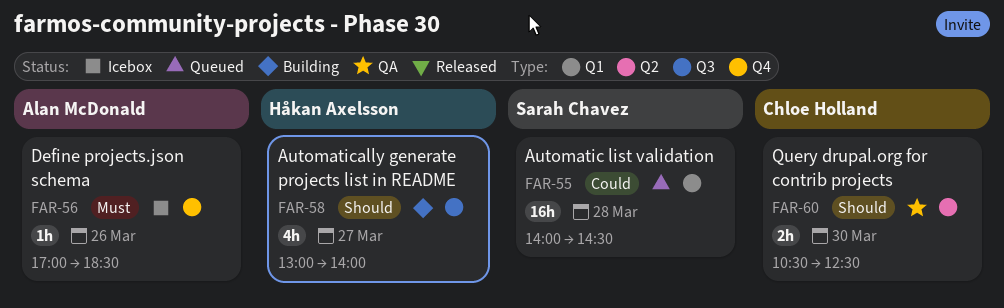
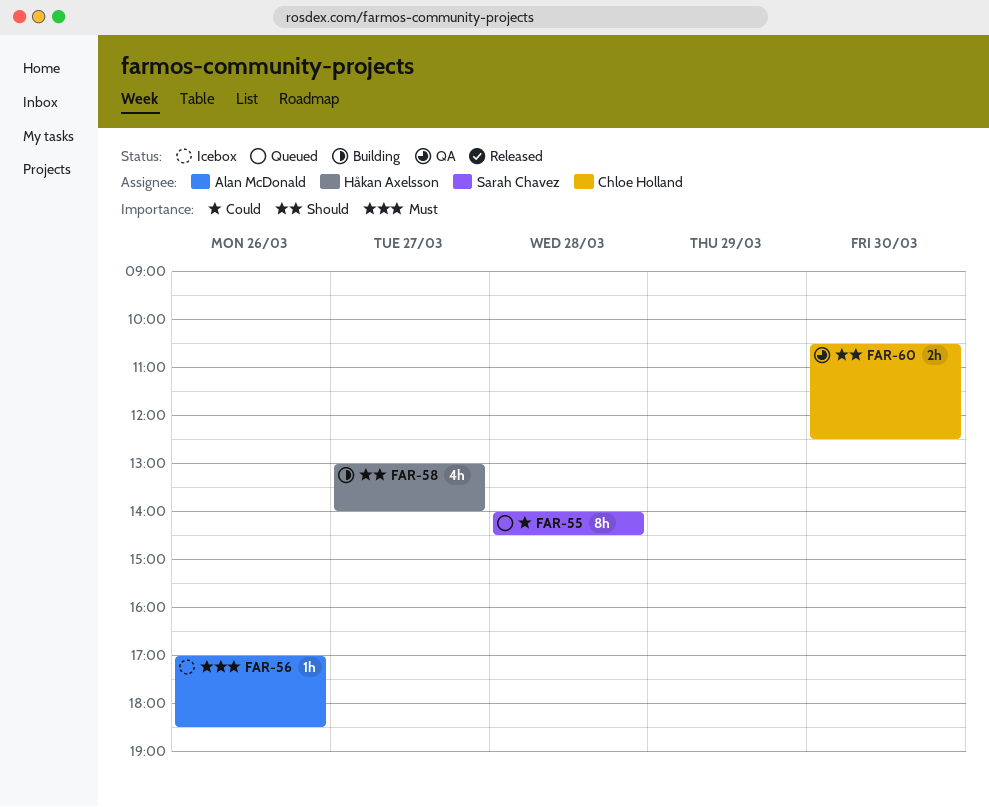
FAR-55, estimate: 16h -> 8h

